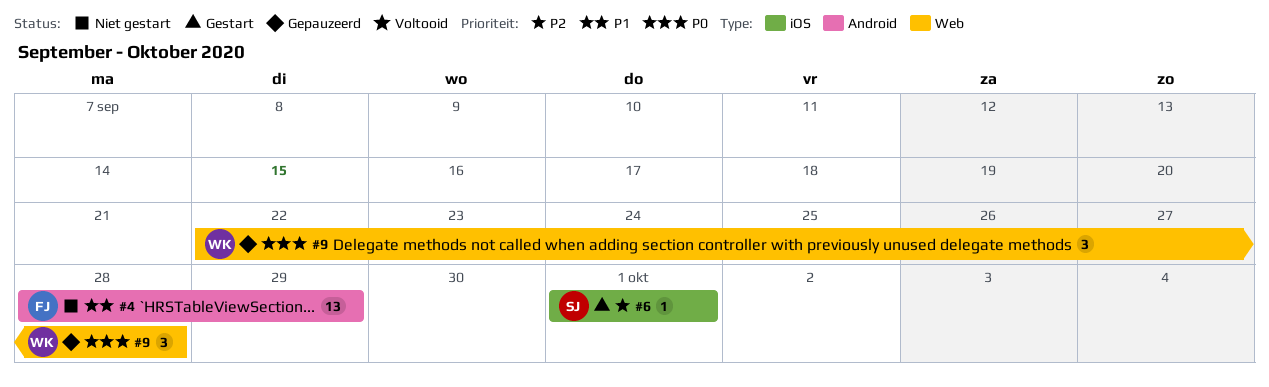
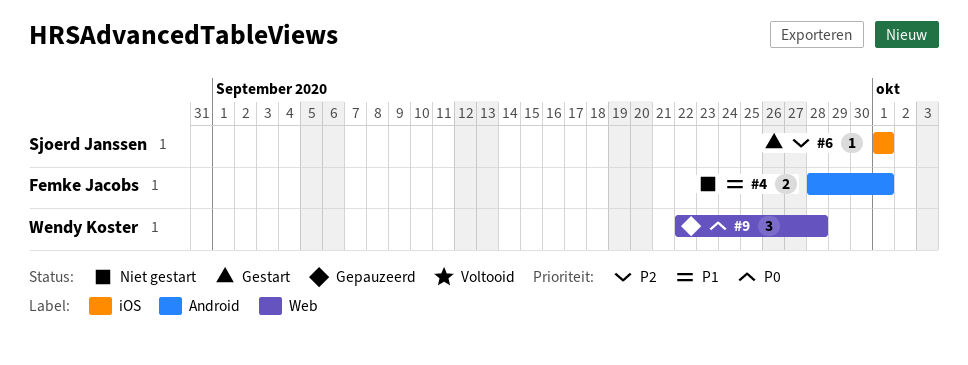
#4, estimate: 13 -> 2
#4, due: Sep 29 -> Oct 1

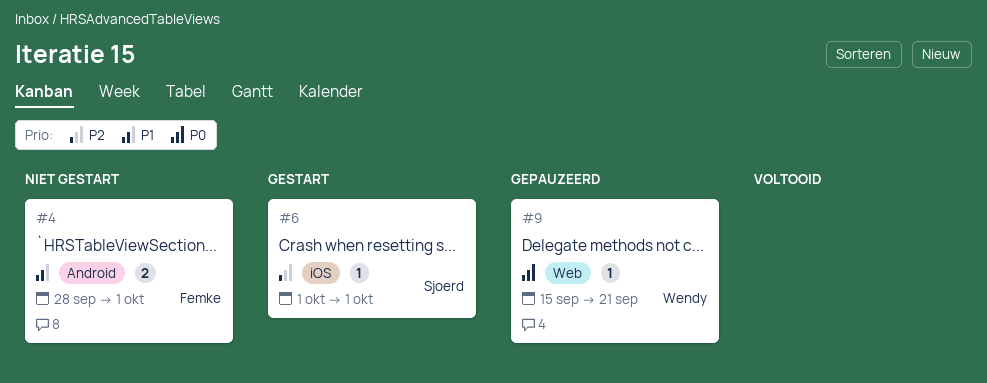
#9, estimate: 3 -> 1
#9, start: Sep 22 -> Sep 15
#9, due: Sep 28 -> Sep 21

